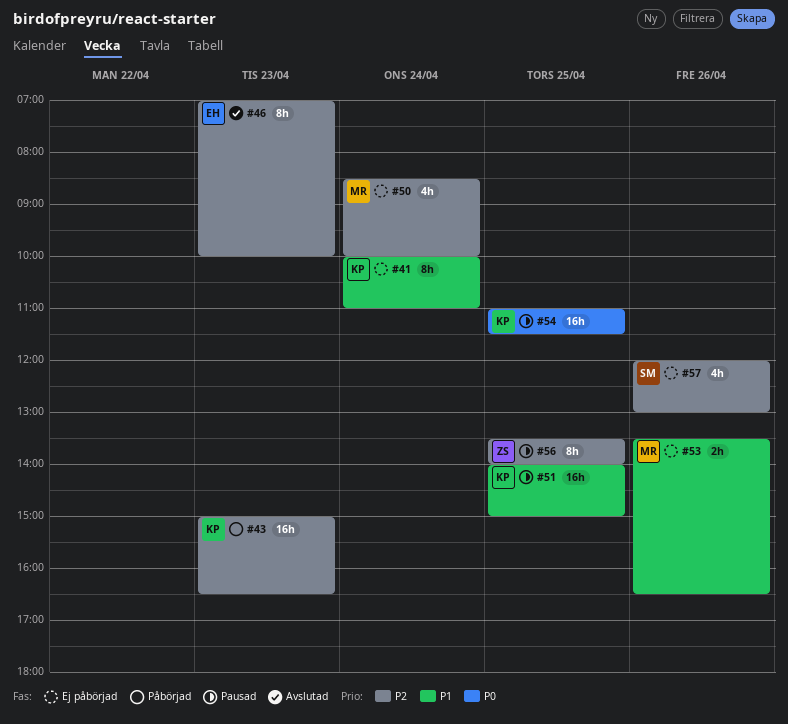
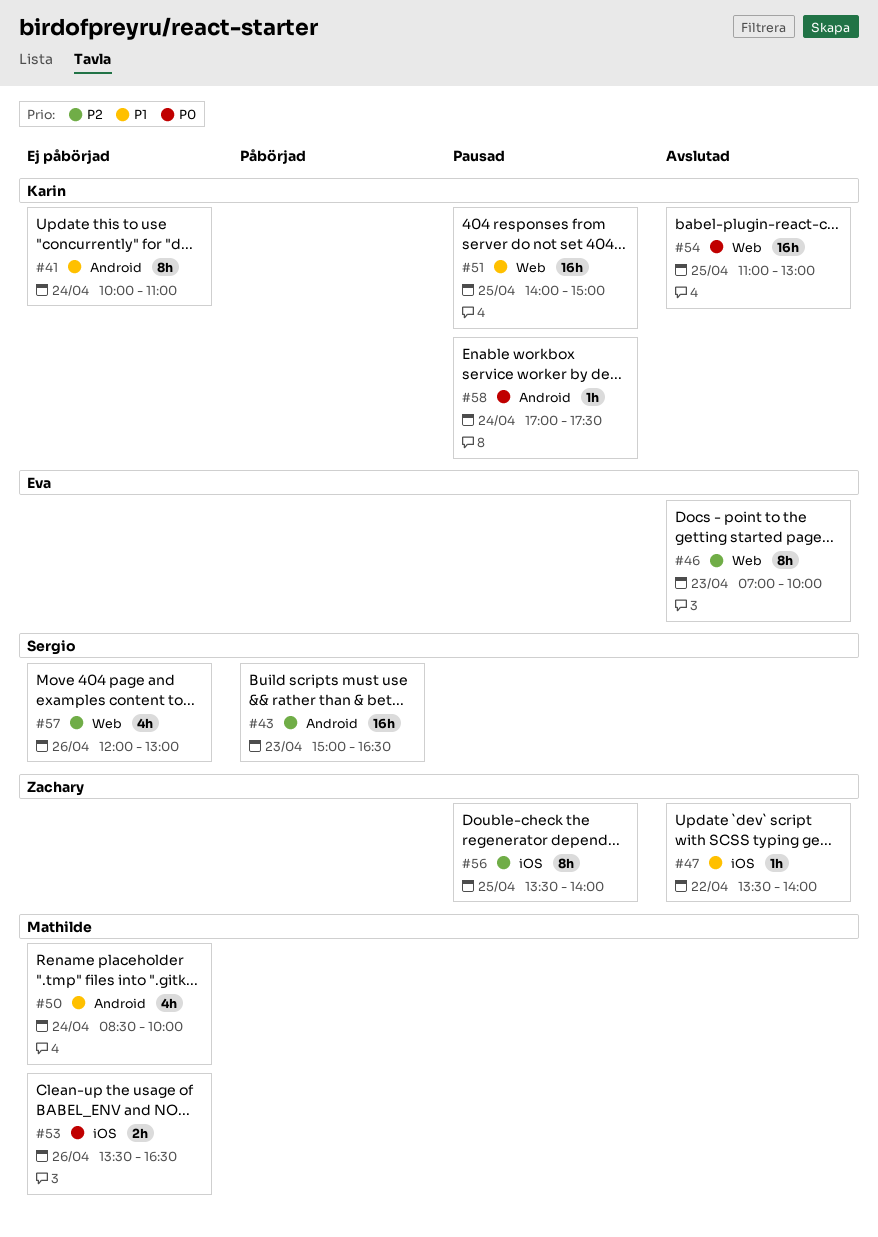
#43, owner: Karin -> Sergio
#47: none -> present
#50, priority: P2 -> P1
#53, priority: P1 -> P0
#54, status: Pausad -> Avslutad
#54, ends: 11:30 -> 13:00
#58: none -> present

